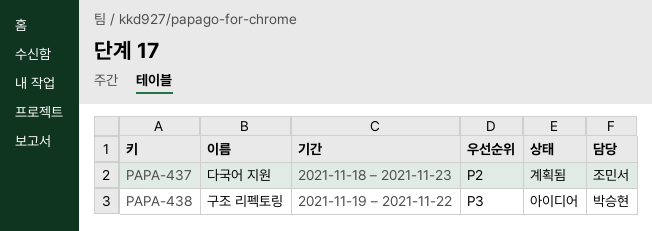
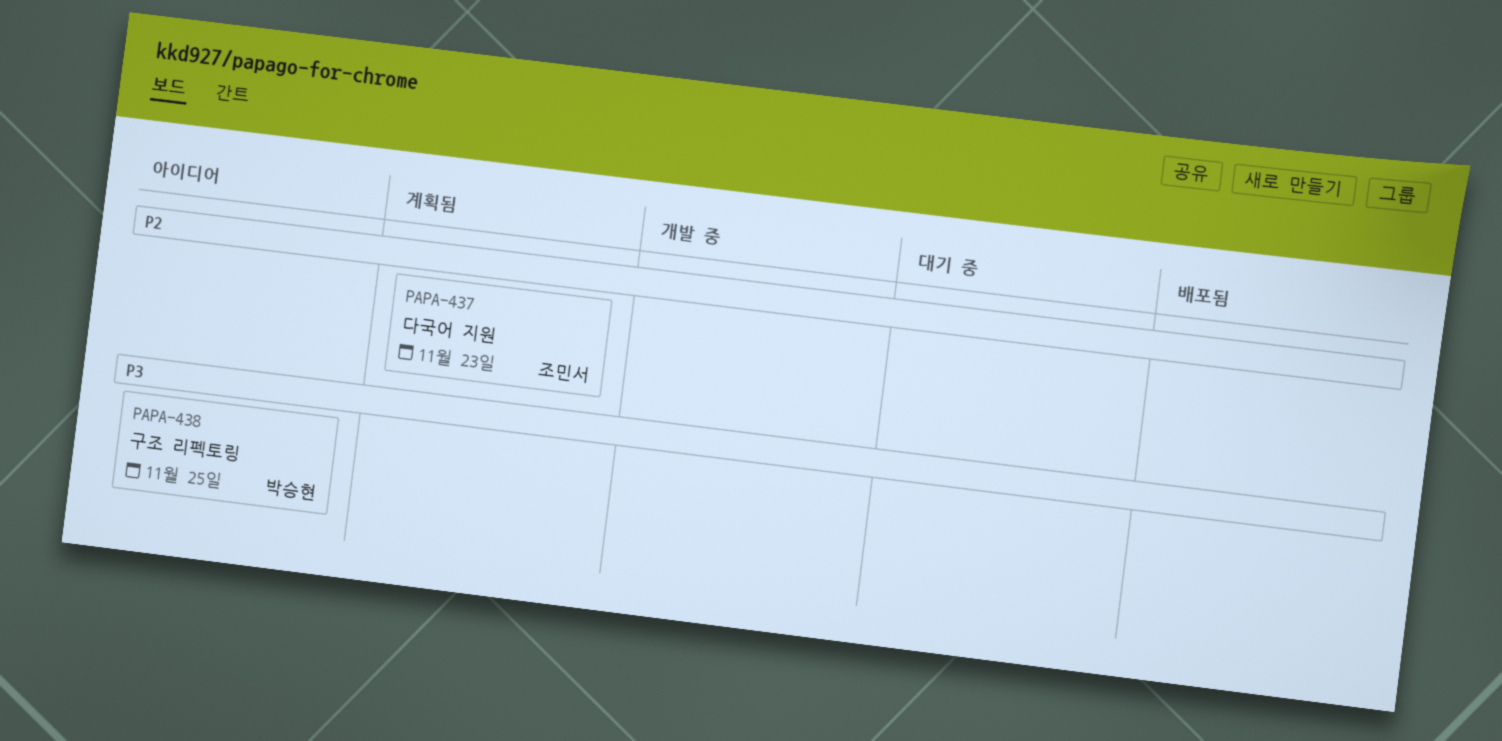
PAPA-438, due: Nov 22 -> Nov 25

